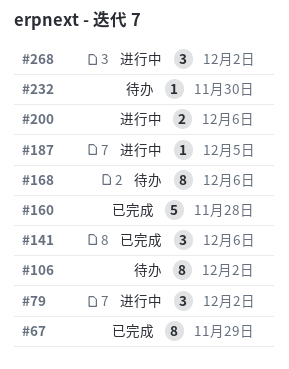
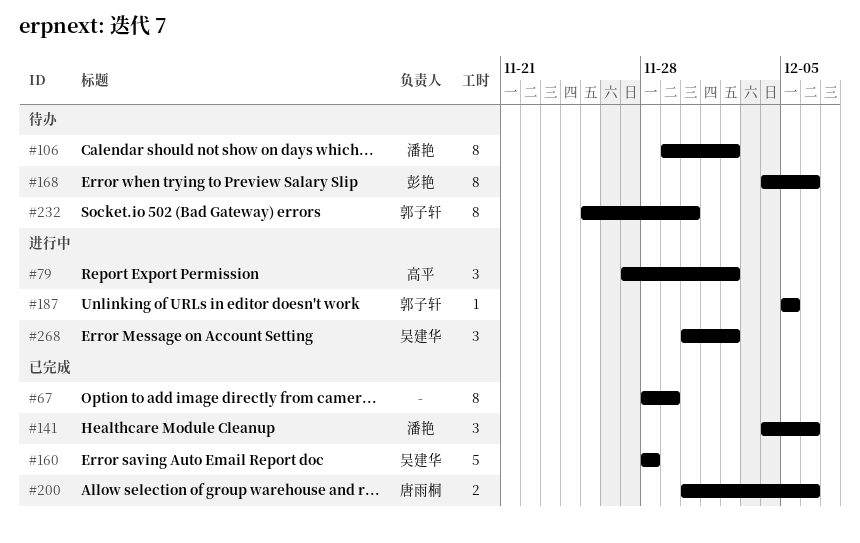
#200, status: 进行中 -> 已完成
#232, estimate: 1 -> 8

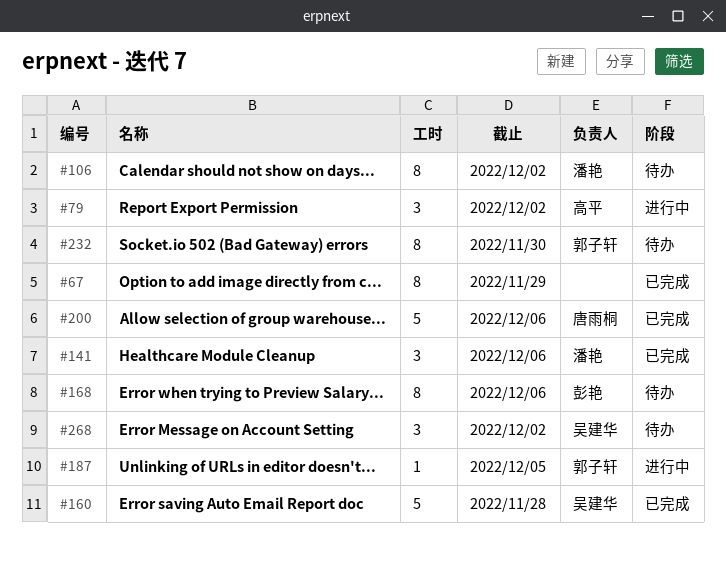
#200, estimate: 2 -> 5
#268, status: 进行中 -> 待办

